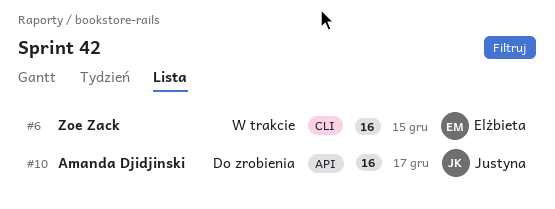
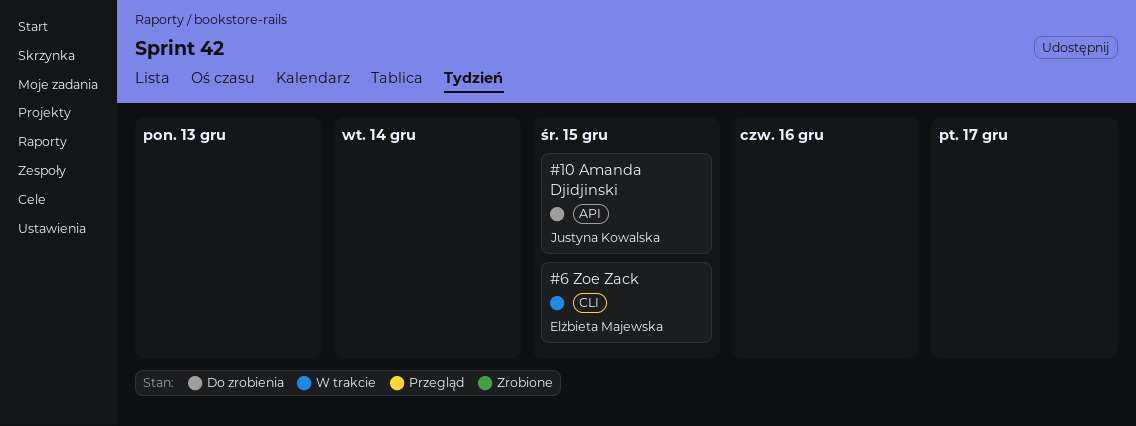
#10, due: Dec 17 -> Dec 15

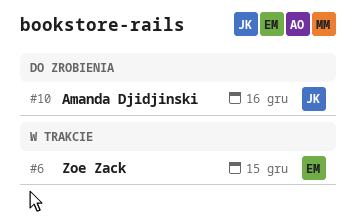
#10, due: Dec 15 -> Dec 16

